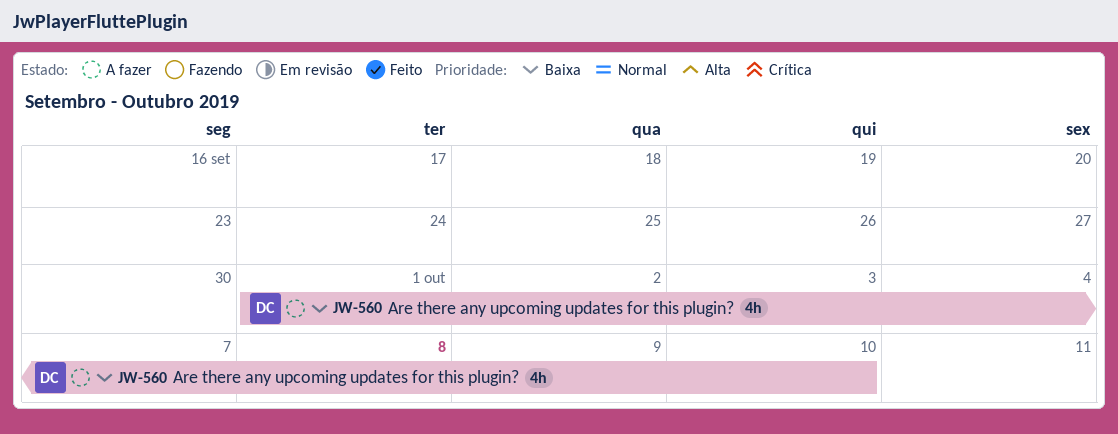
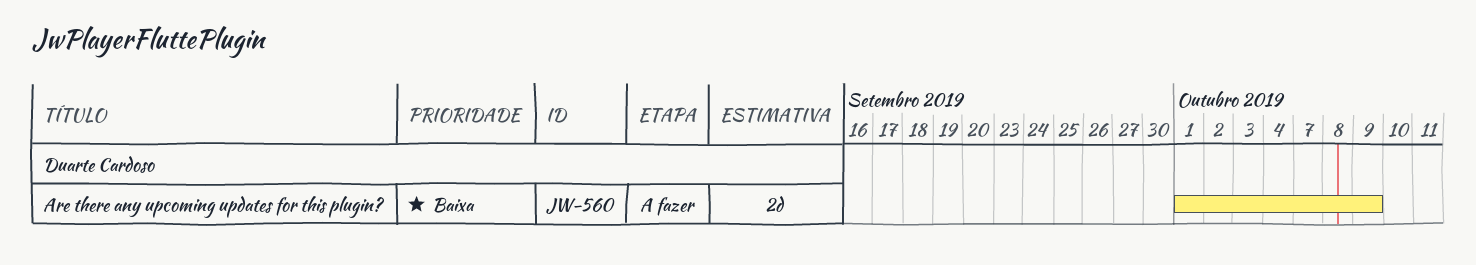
JW-560, estimate: 4h -> 2d
JW-560, due: Oct 10 -> Oct 9

